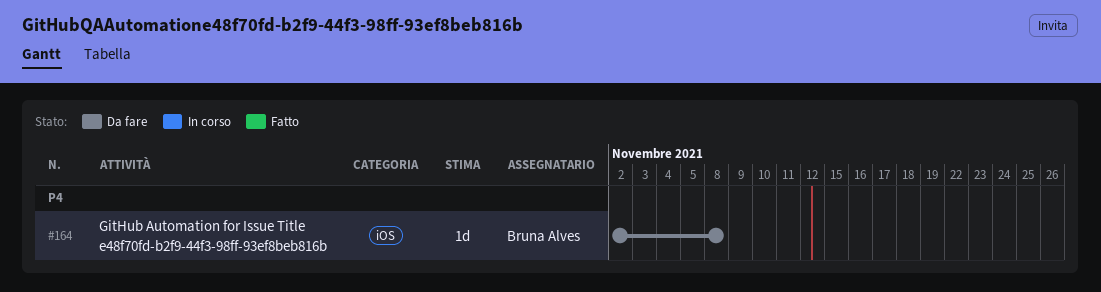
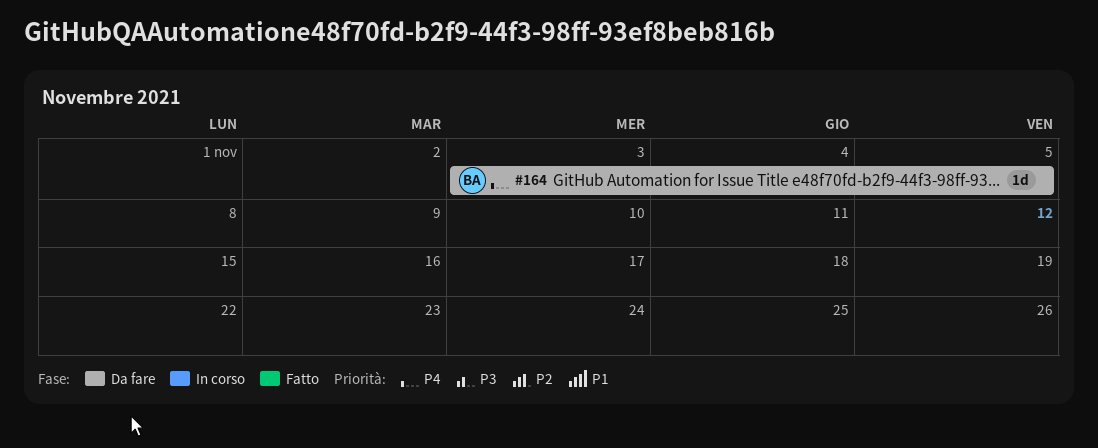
#164, start: Nov 2 -> Nov 3
#164, due: Nov 8 -> Nov 5

